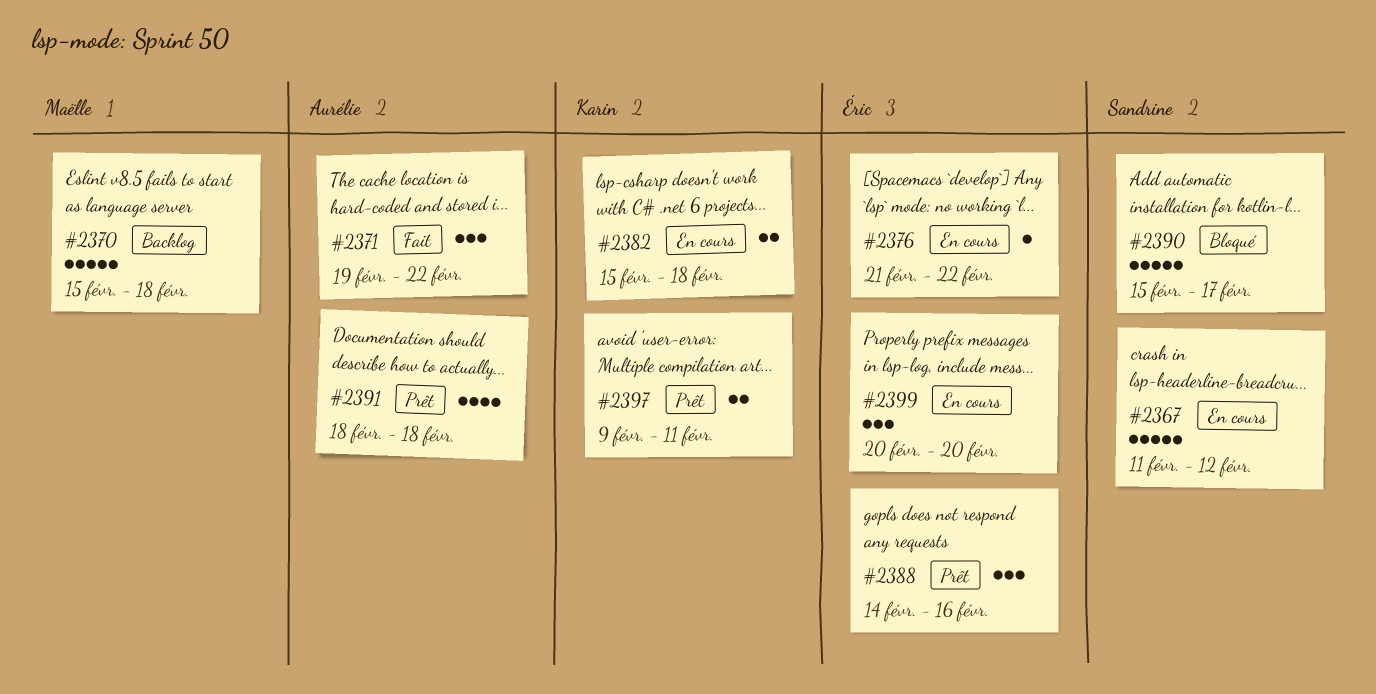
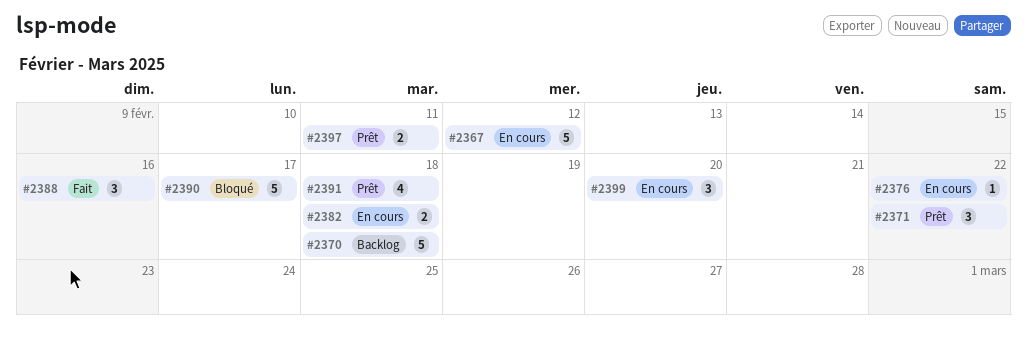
#2371, status: Fait -> Prêt
#2388, status: Prêt -> Fait

